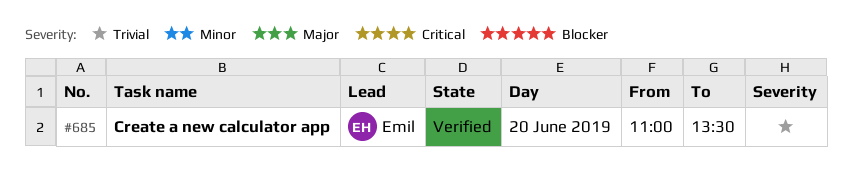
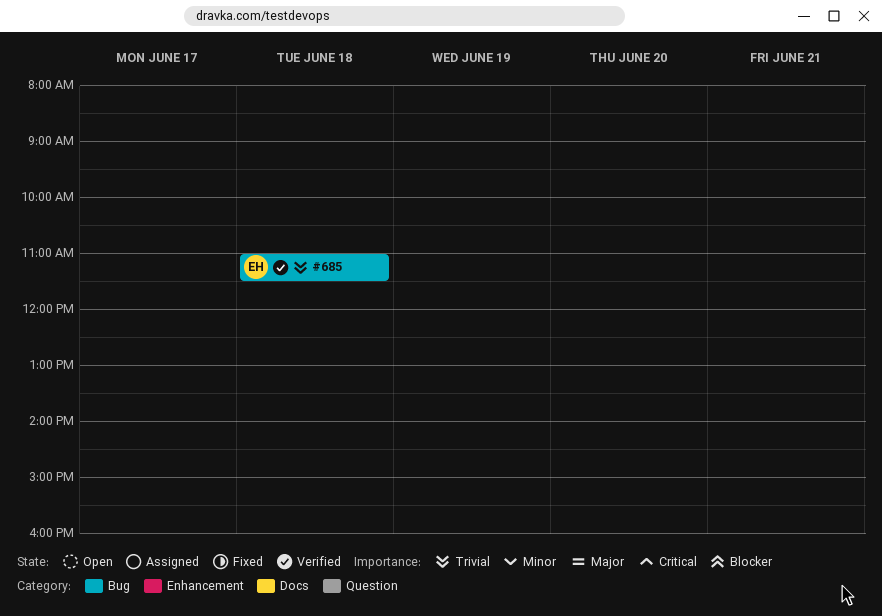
#685, day: Jun 20 -> Jun 18
#685, ends: 13:30 -> 11:30

